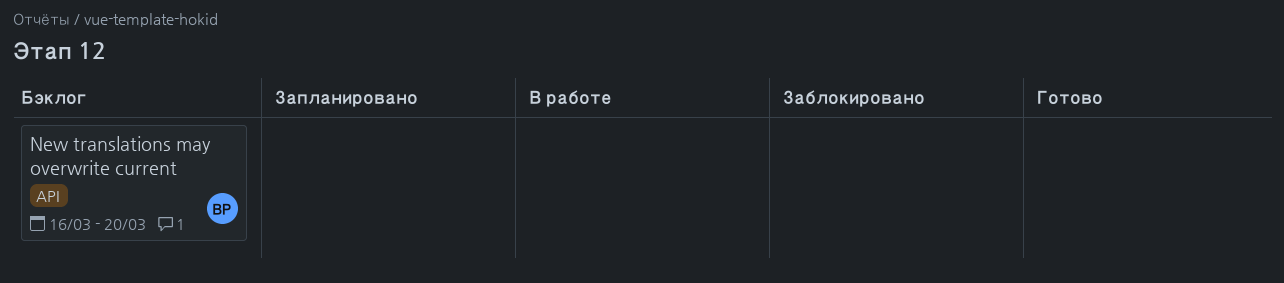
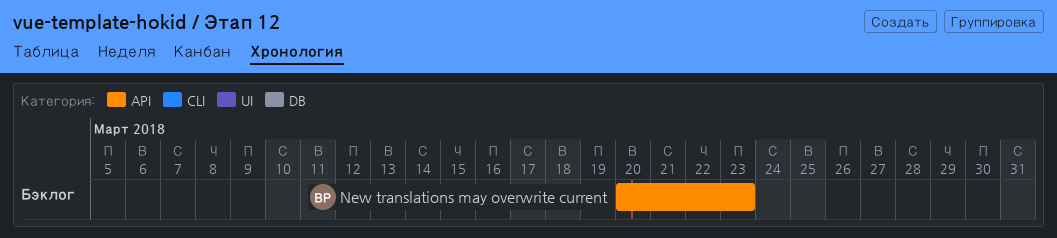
New translations may overwrite current, start: Mar 16 -> Mar 20
New translations may overwrite current, due: Mar 20 -> Mar 23

